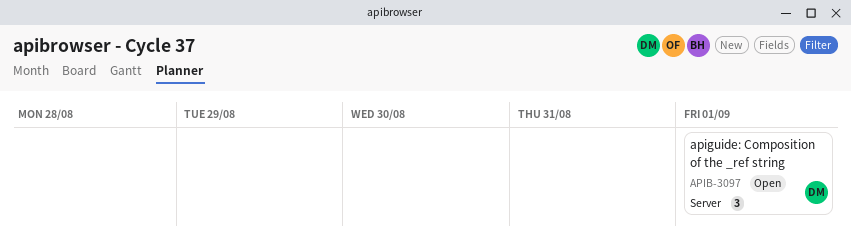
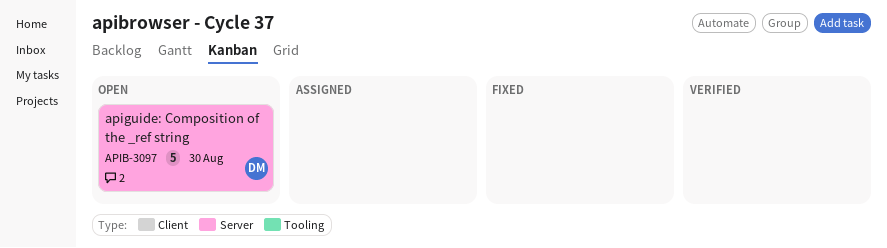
APIB-3097, estimate: 3 -> 5
APIB-3097, due: Sep 1 -> Aug 30

